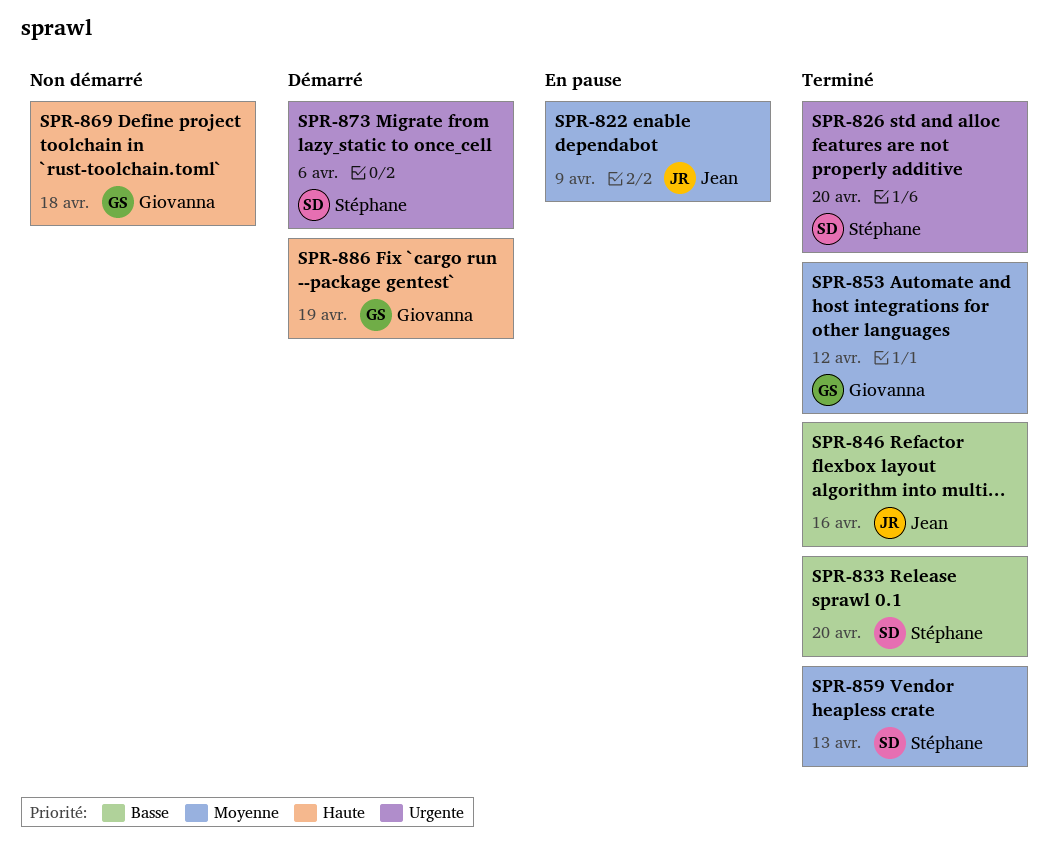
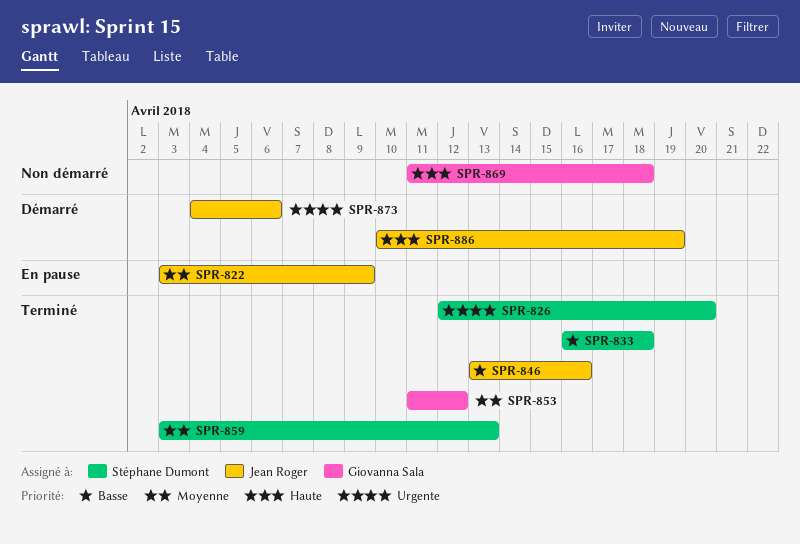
SPR-833, due: Apr 20 -> Apr 18
SPR-873, owner: Stéphane Dumont -> Jean Roger
SPR-886, owner: Giovanna Sala -> Jean Roger

